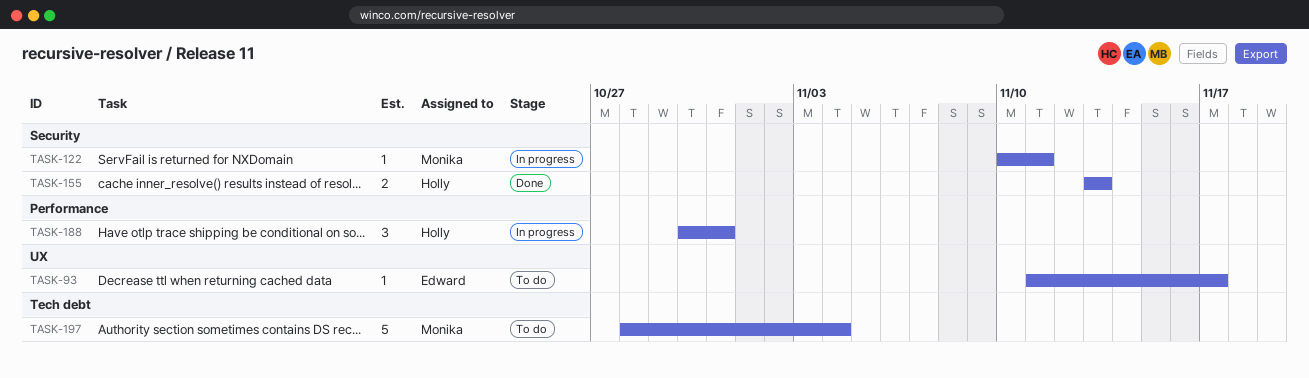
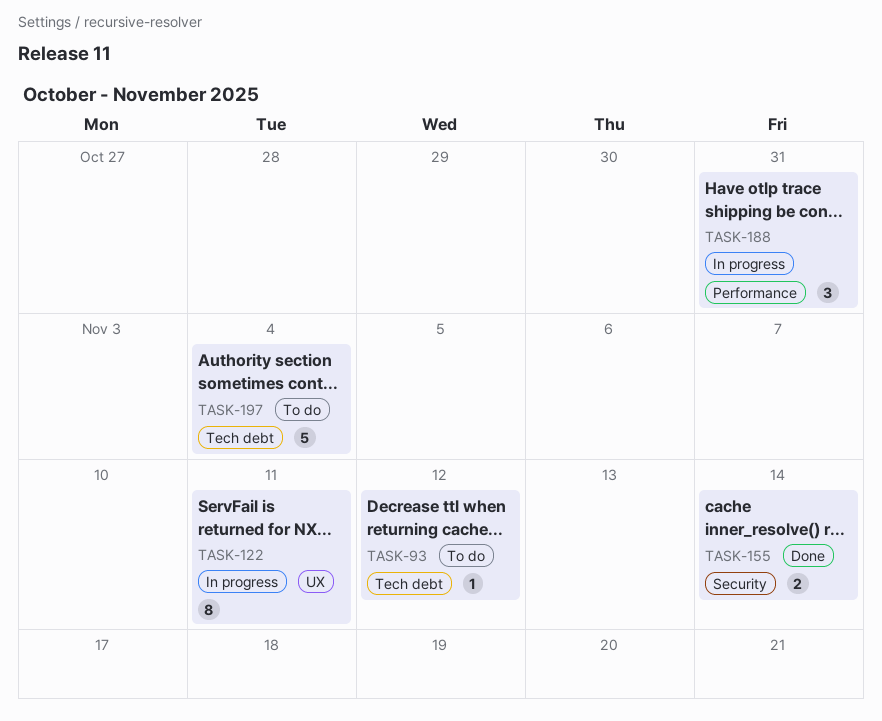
TASK-93, label: UX -> Tech debt
TASK-93, due: Nov 17 -> Nov 12
TASK-122, label: Security -> UX
TASK-122, estimate: 1 -> 8
TASK-155, due: Nov 13 -> Nov 14

